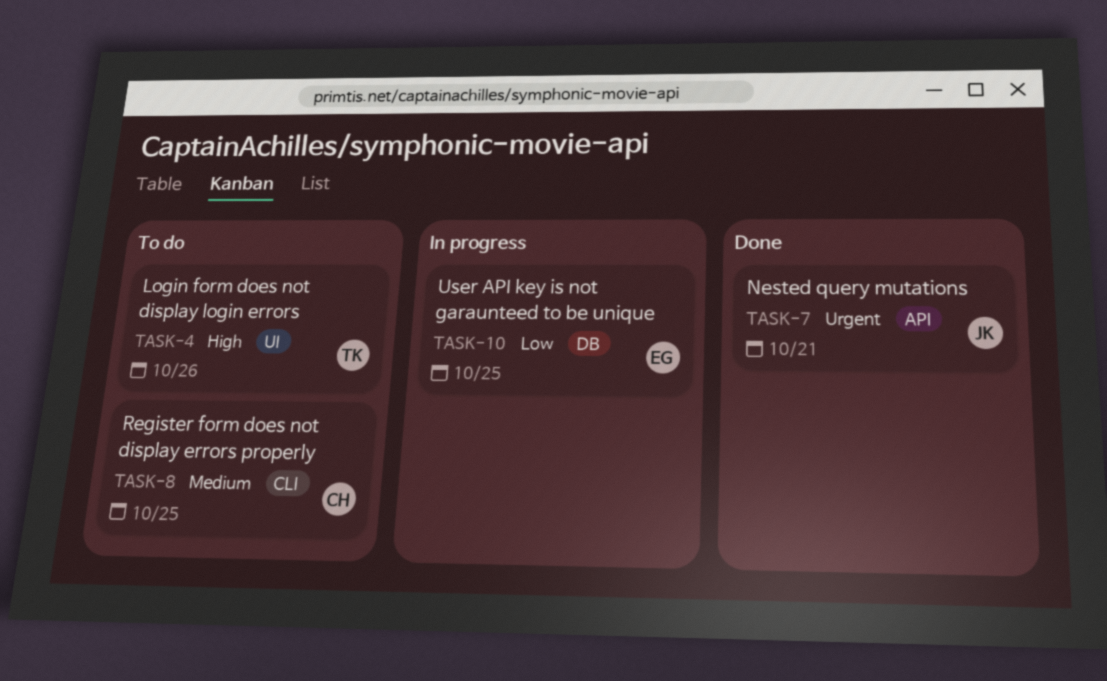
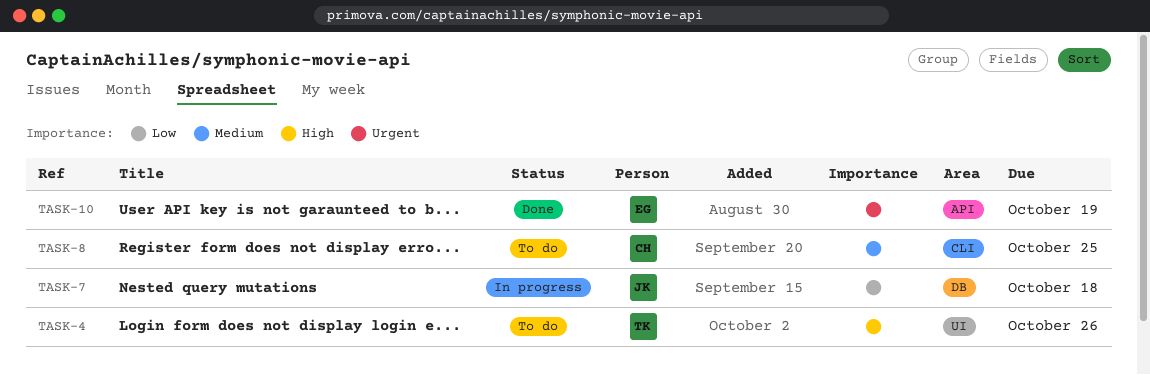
TASK-7, status: Done -> In progress
TASK-7, priority: Urgent -> Low
TASK-7, label: API -> DB
TASK-7, due: Oct 21 -> Oct 18
TASK-10, status: In progress -> Done
TASK-10, priority: Low -> Urgent
TASK-10, label: DB -> API
TASK-10, due: Oct 25 -> Oct 19

